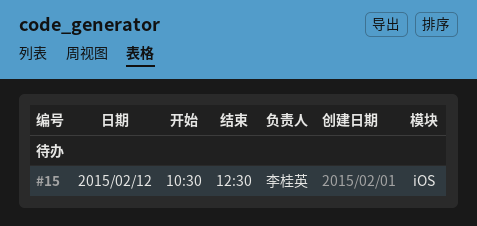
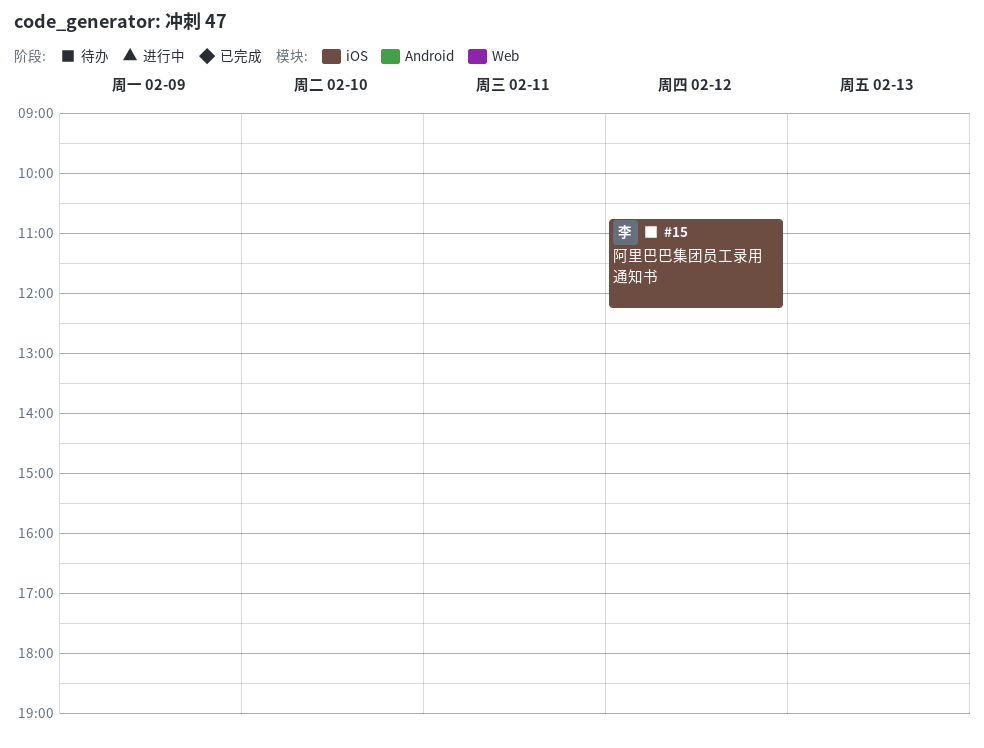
#15, begins: 10:30 -> 10:45
#15, ends: 12:30 -> 12:15

